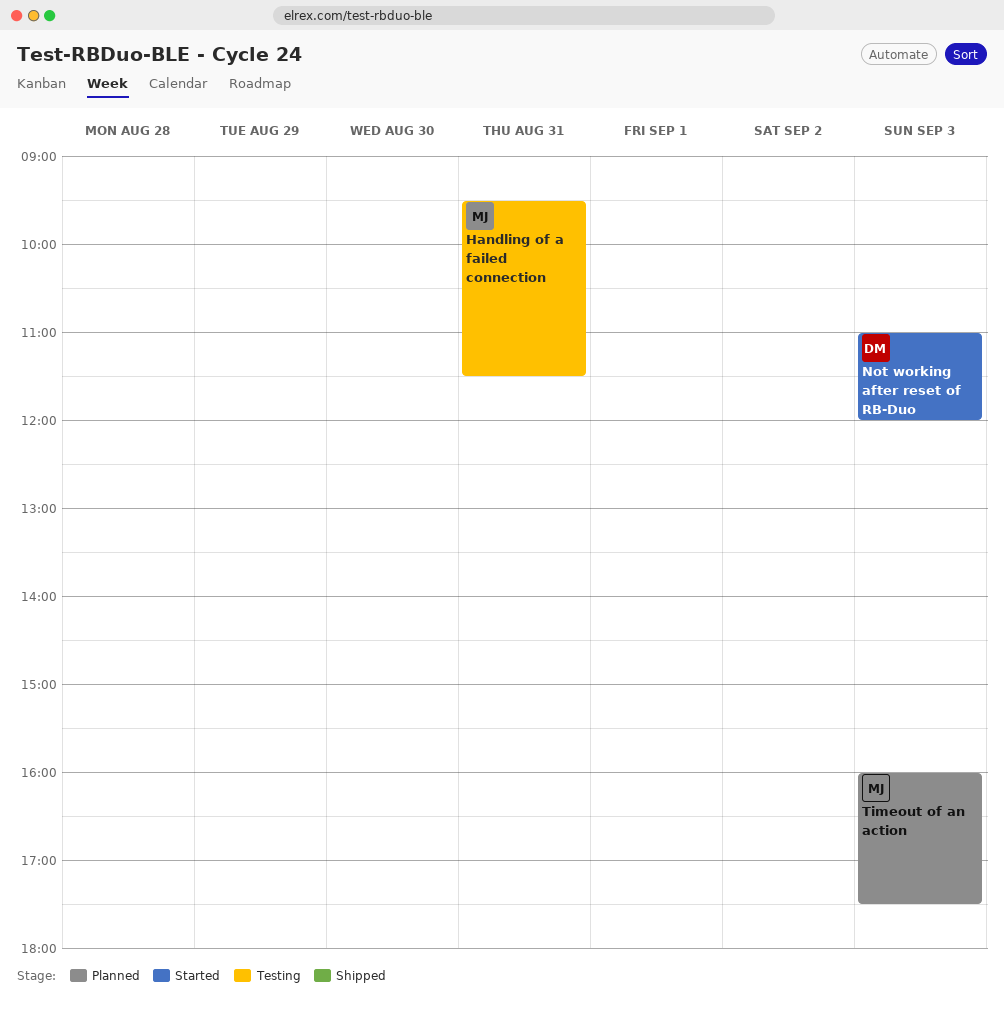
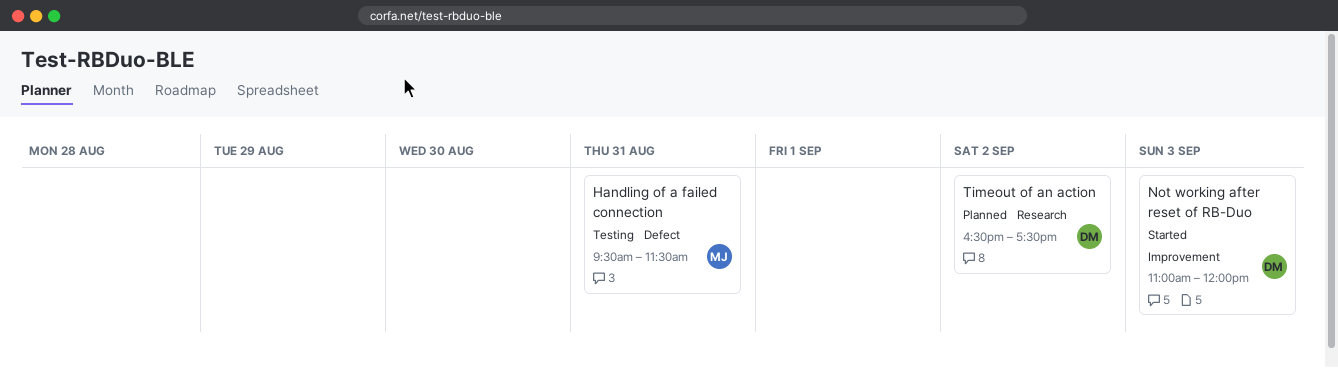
Timeout of an action, owner: MJ -> DM
Timeout of an action, day: Sep 3 -> Sep 2
Timeout of an action, begins: 16:00 -> 16:30

